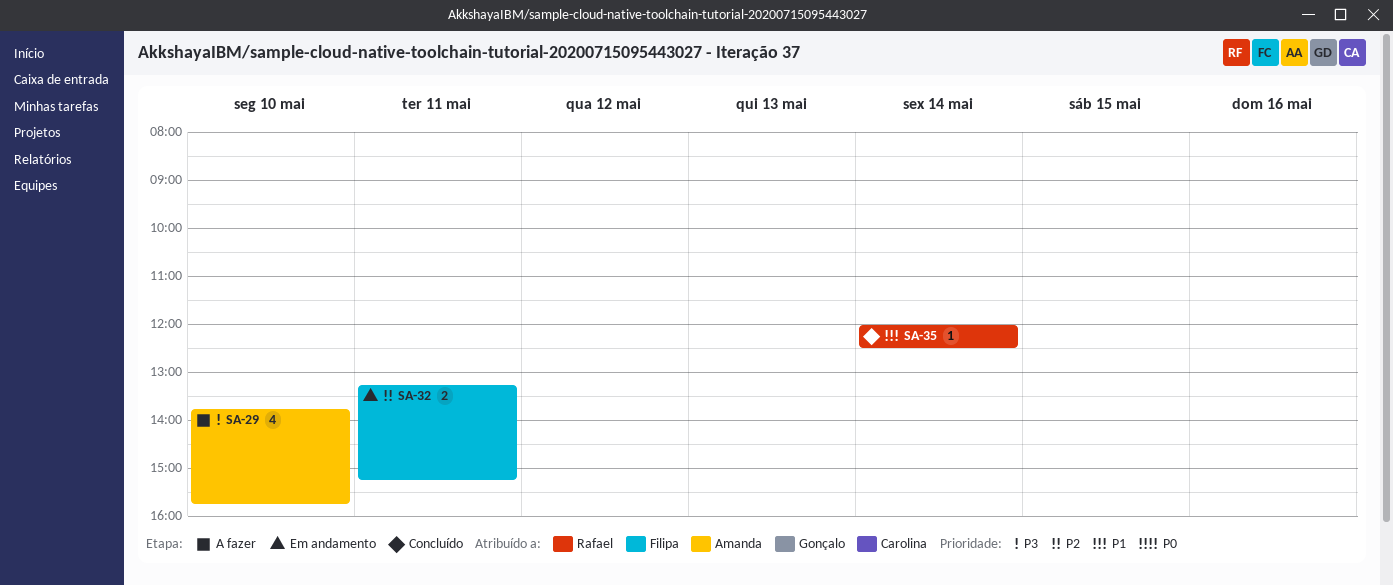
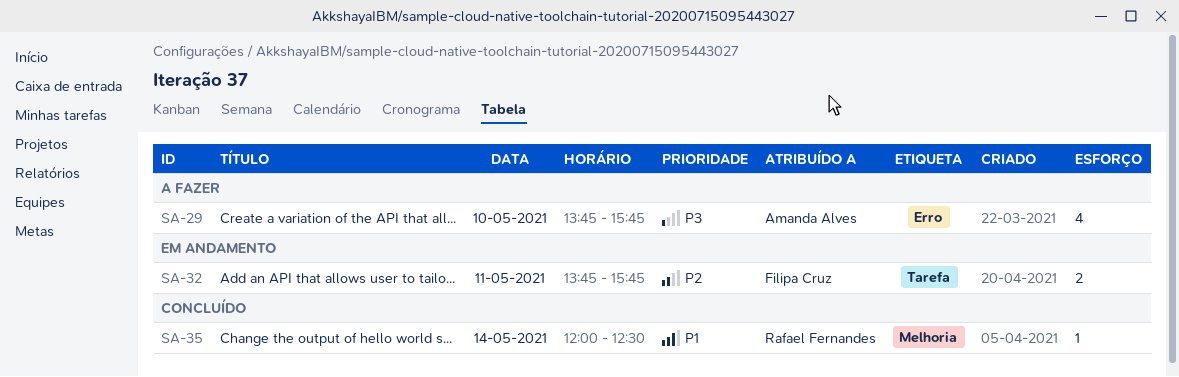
SA-32, begins: 13:15 -> 13:45
SA-32, ends: 15:15 -> 15:45

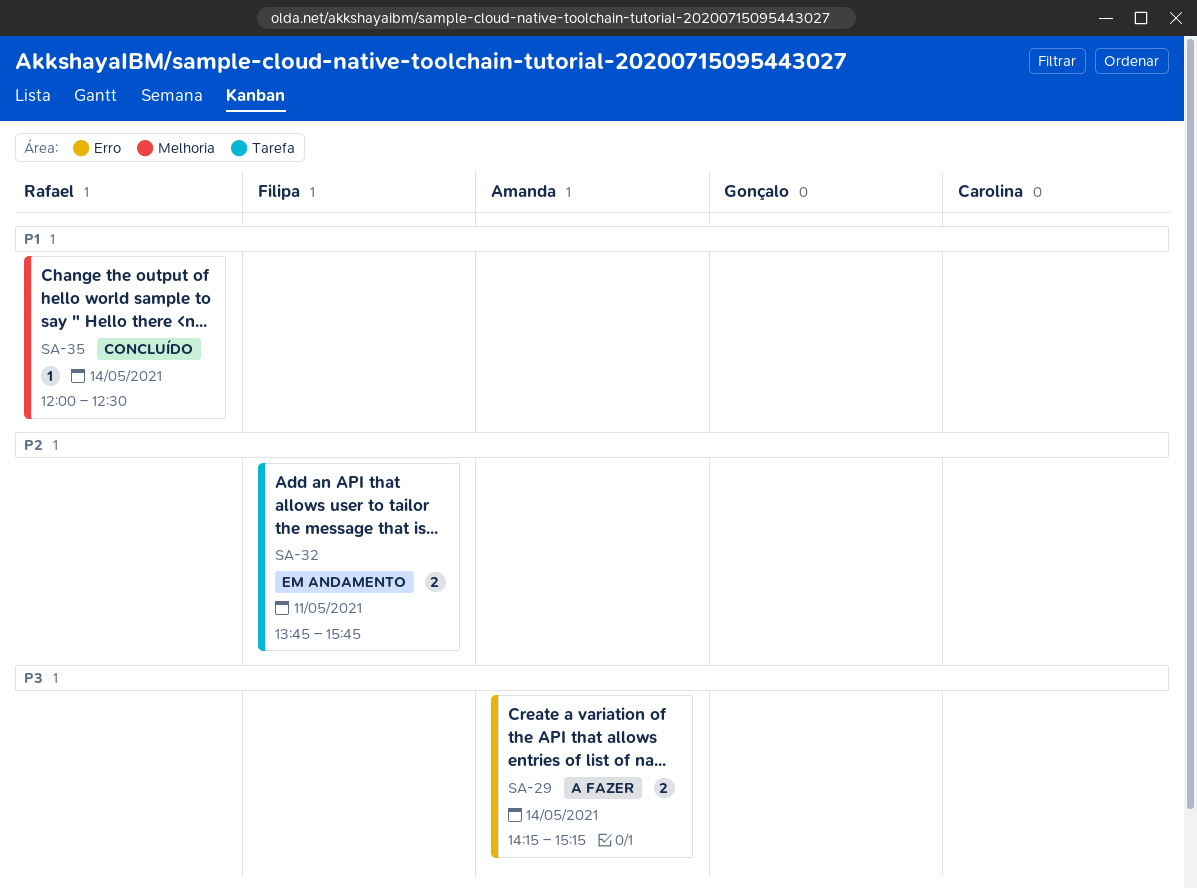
SA-29, estimate: 4 -> 2
SA-29, day: May 10 -> May 14
SA-29, begins: 13:45 -> 14:15
SA-29, ends: 15:45 -> 15:15

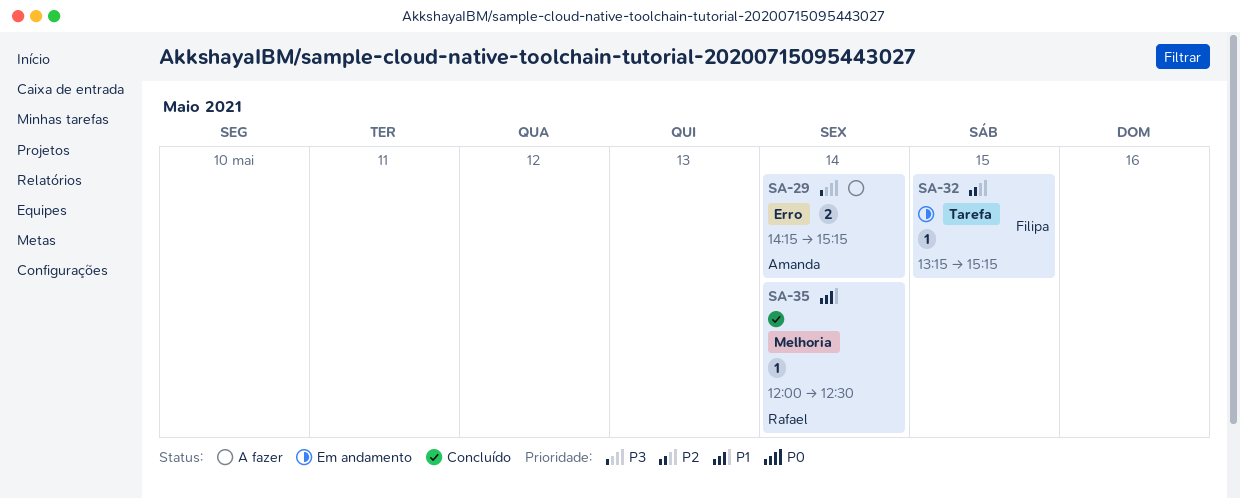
SA-32, estimate: 2 -> 1
SA-32, day: May 11 -> May 15
SA-32, begins: 13:45 -> 13:15
SA-32, ends: 15:45 -> 15:15

